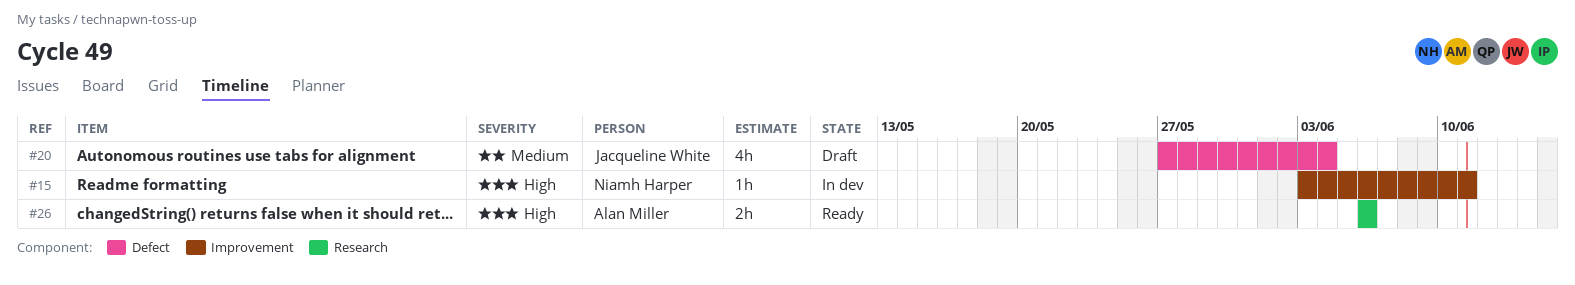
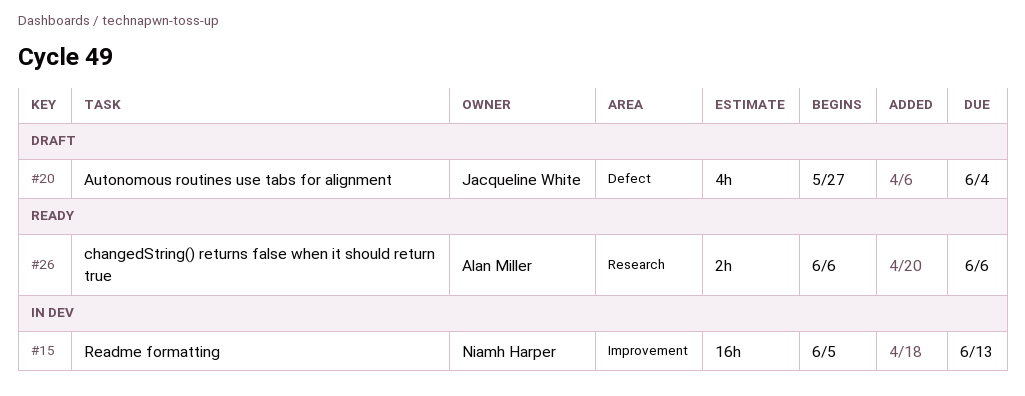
#15, estimate: 1h -> 16h
#15, start: Jun 3 -> Jun 5
#15, due: Jun 11 -> Jun 13

